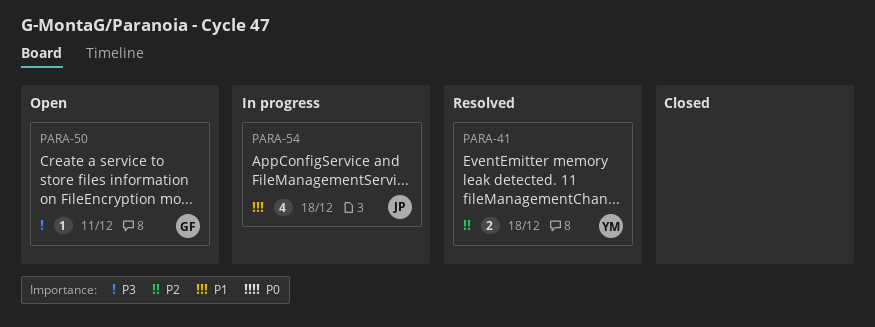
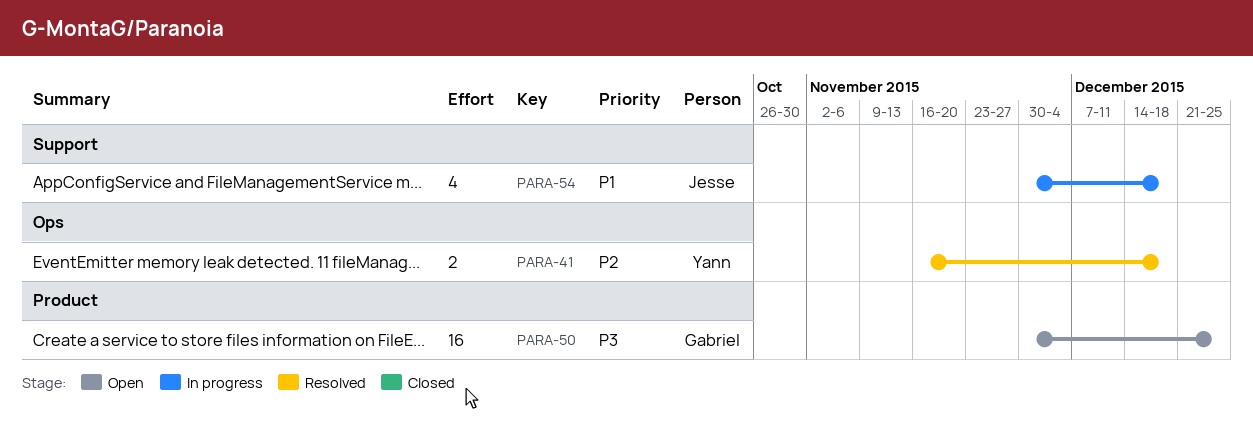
PARA-50, estimate: 1 -> 16
PARA-50, due: Dec 11 -> Dec 25

